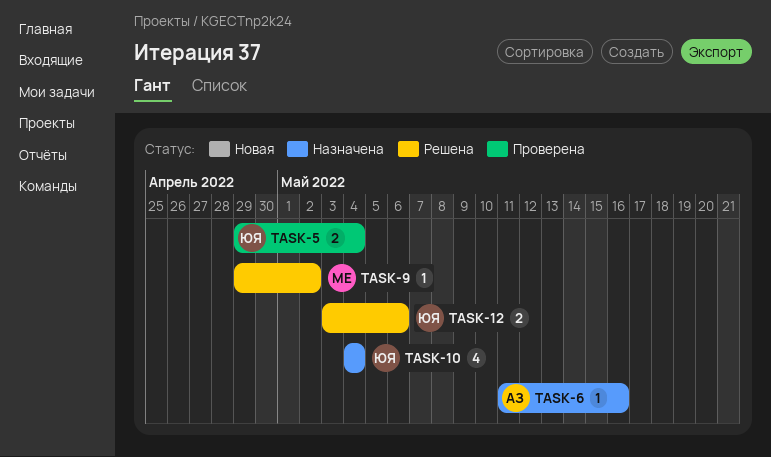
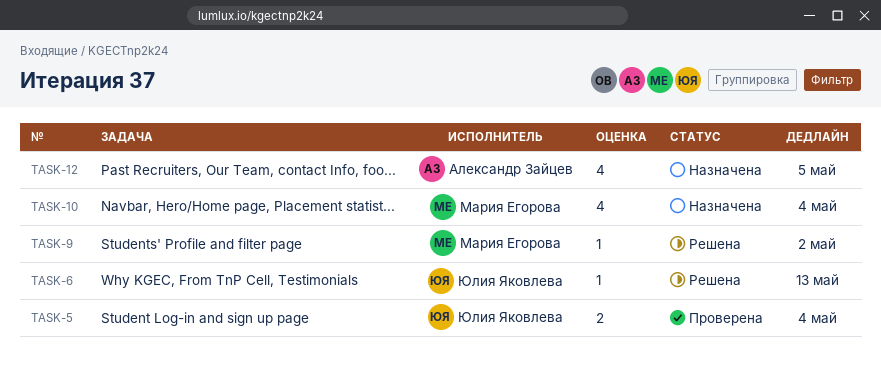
TASK-6, status: Назначена -> Решена
TASK-6, owner: Александр Зайцев -> Юлия Яковлева
TASK-6, due: May 16 -> May 13
TASK-10, owner: Юлия Яковлева -> Мария Егорова
TASK-12, status: Решена -> Назначена
TASK-12, owner: Юлия Яковлева -> Александр Зайцев
TASK-12, estimate: 2 -> 4
TASK-12, due: May 6 -> May 5

